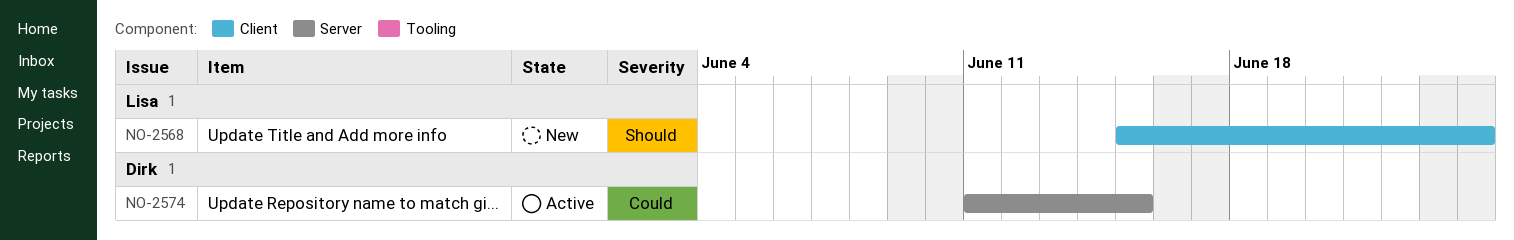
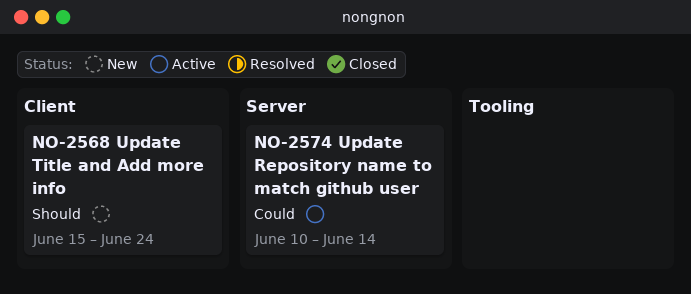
NO-2574, start: Jun 11 -> Jun 10
NO-2574, due: Jun 15 -> Jun 14

